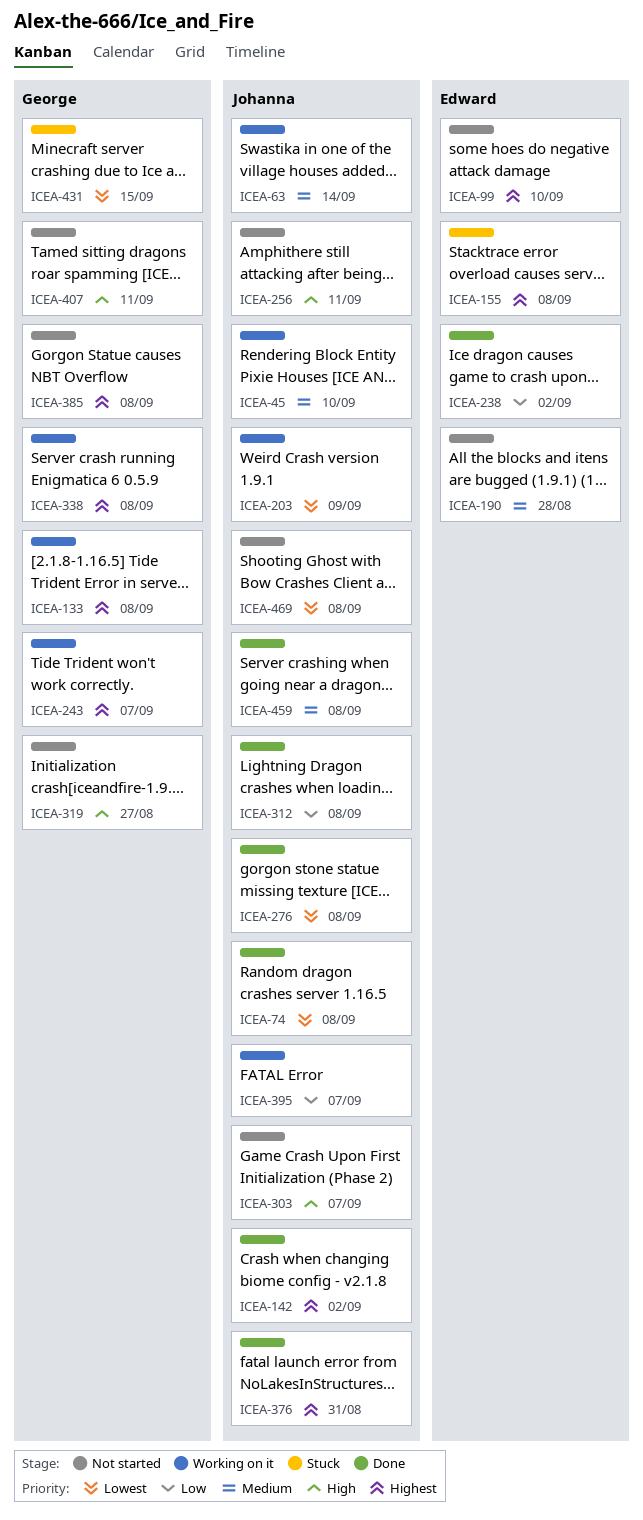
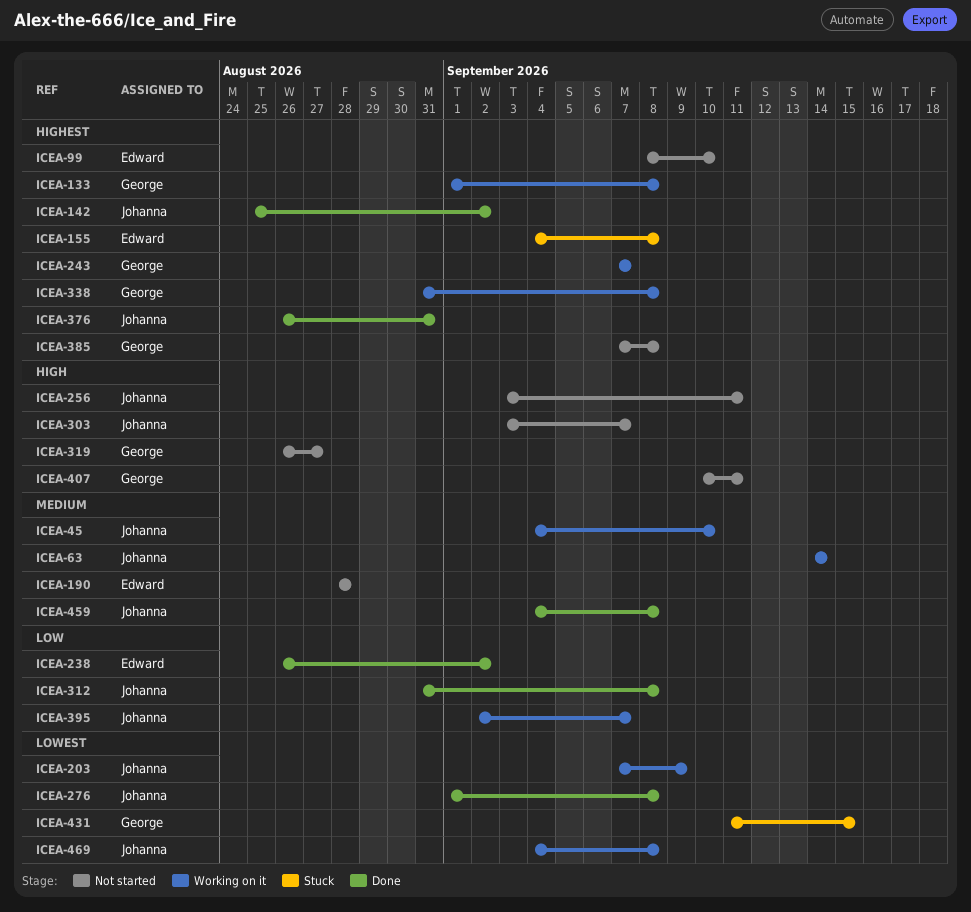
ICEA-74: present -> none
ICEA-469, status: Not started -> Working on it

